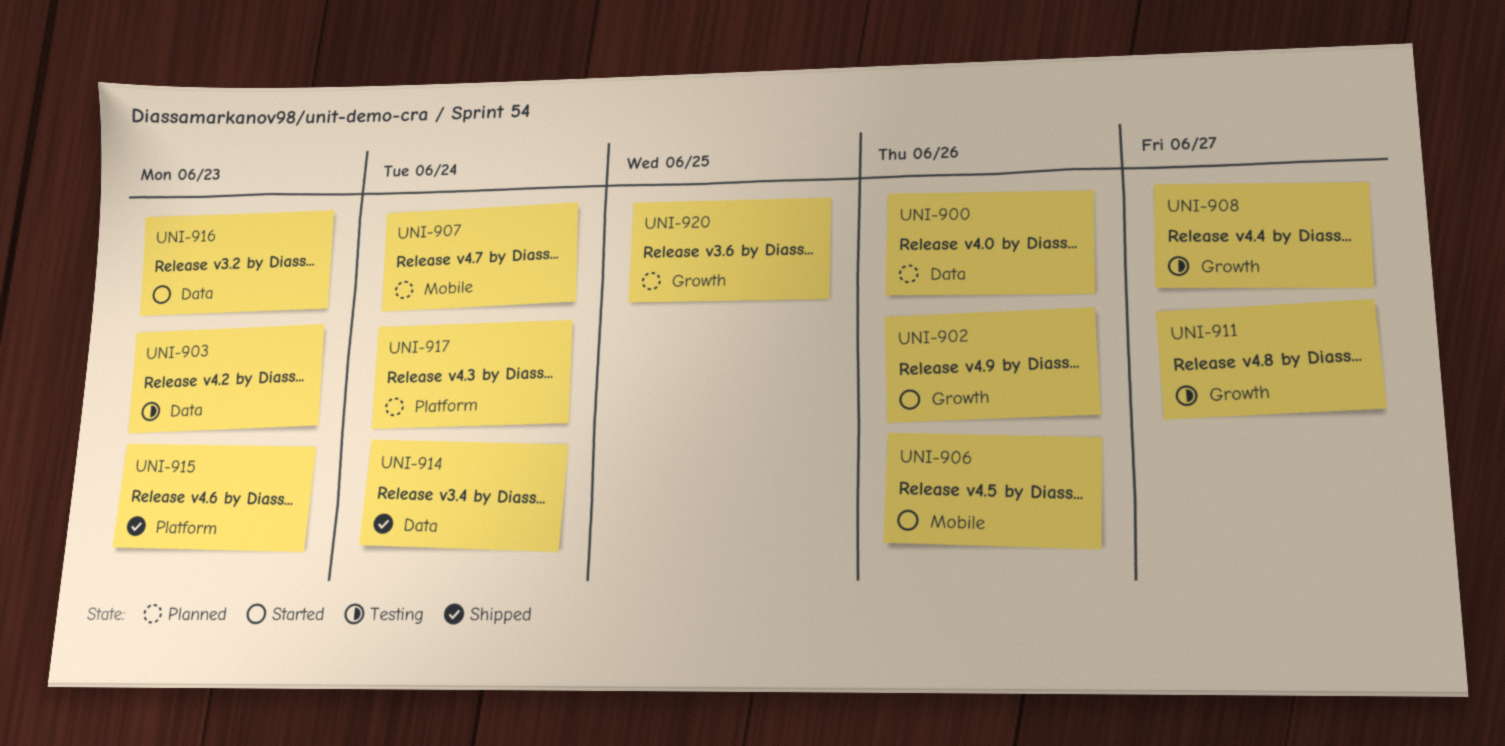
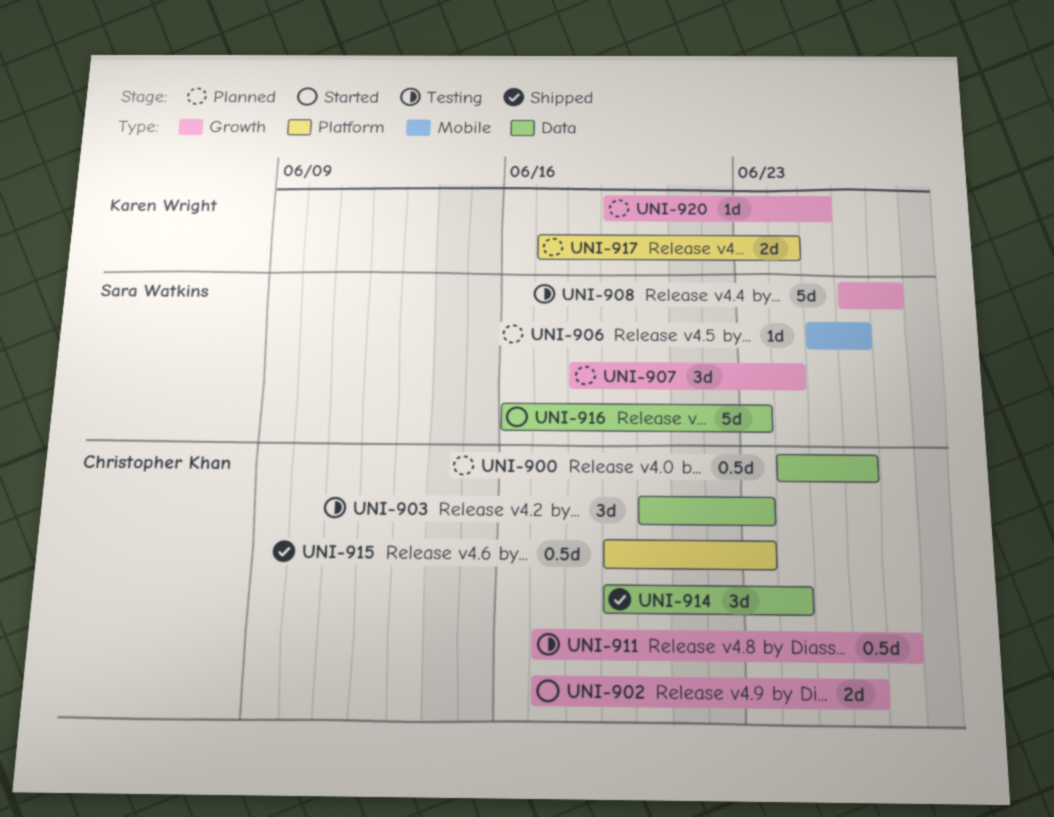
UNI-906, status: Started -> Planned
UNI-907, label: Mobile -> Growth

